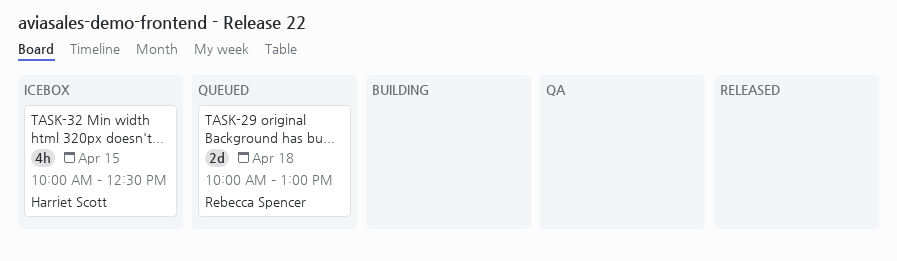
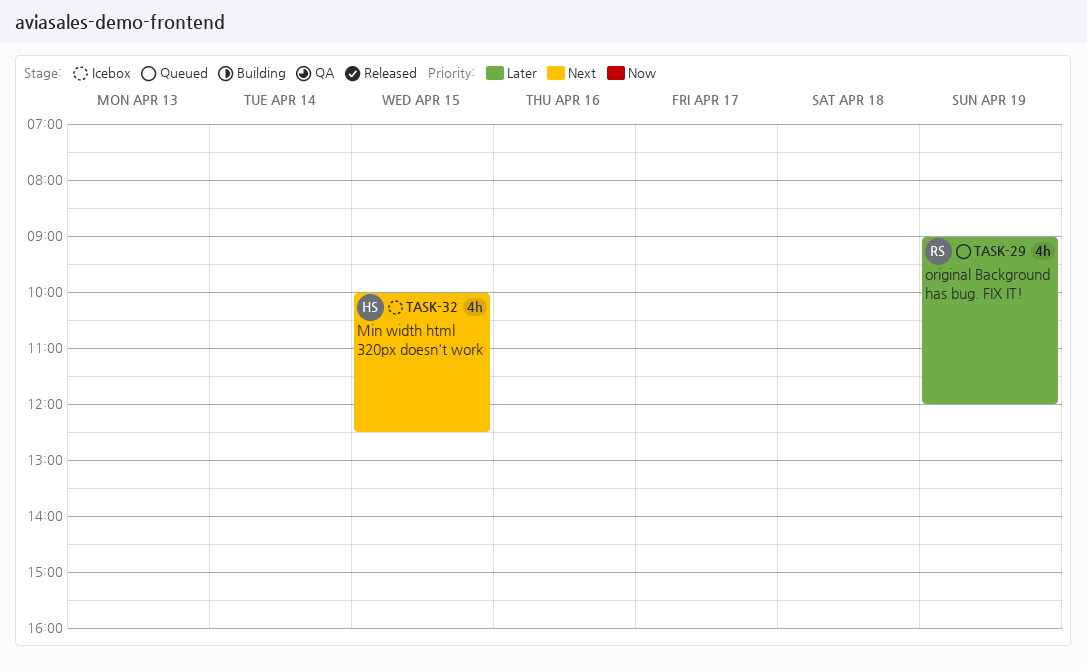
TASK-29, estimate: 2d -> 4h
TASK-29, day: Apr 18 -> Apr 19
TASK-29, begins: 10:00 -> 09:00
TASK-29, ends: 13:00 -> 12:00

